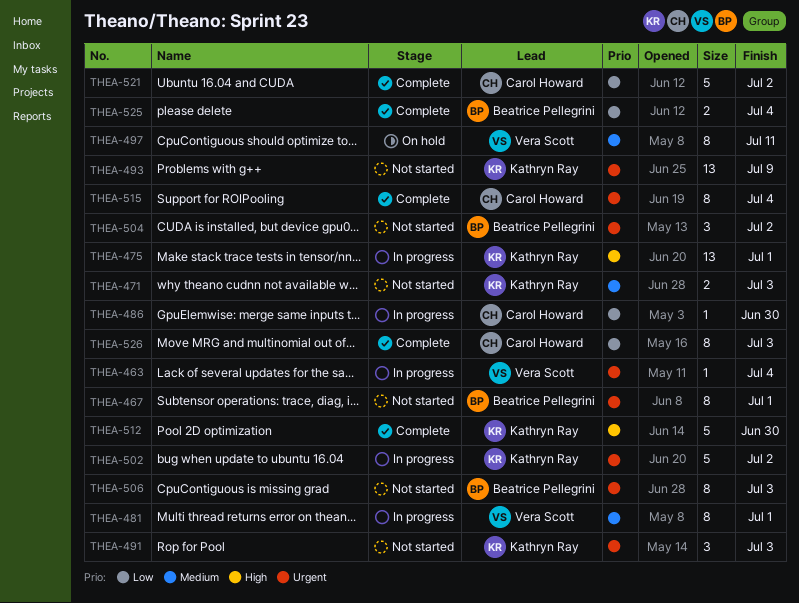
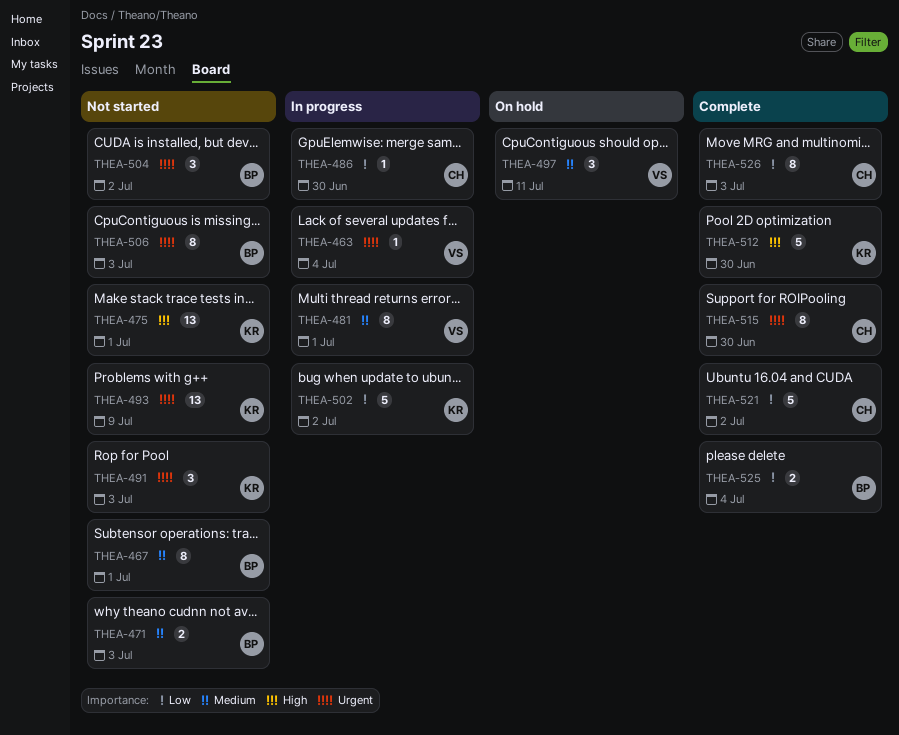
THEA-467, priority: Urgent -> Medium
THEA-471, owner: Kathryn Ray -> Beatrice Pellegrini
THEA-475, status: In progress -> Not started
THEA-497, estimate: 8 -> 3
THEA-502, priority: Urgent -> Low
THEA-515, due: Jul 4 -> Jun 30

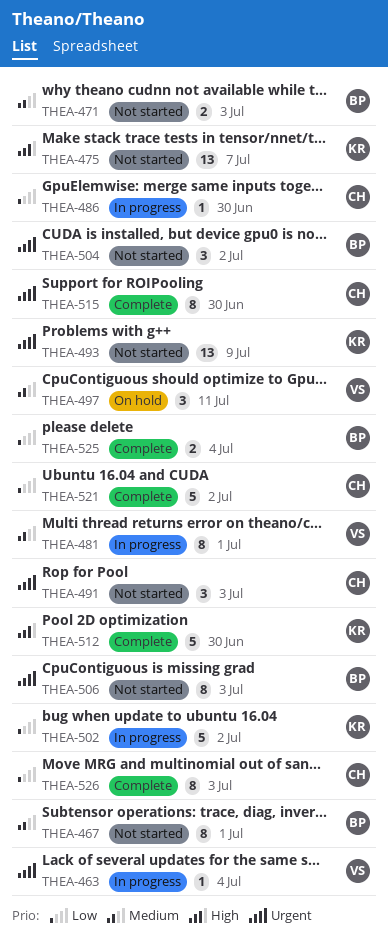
THEA-475, due: Jul 1 -> Jul 7
THEA-491, owner: KR -> CH

